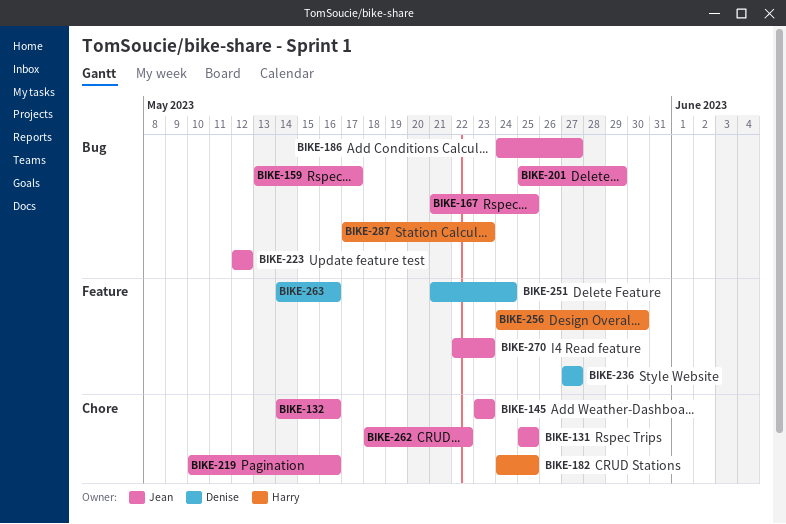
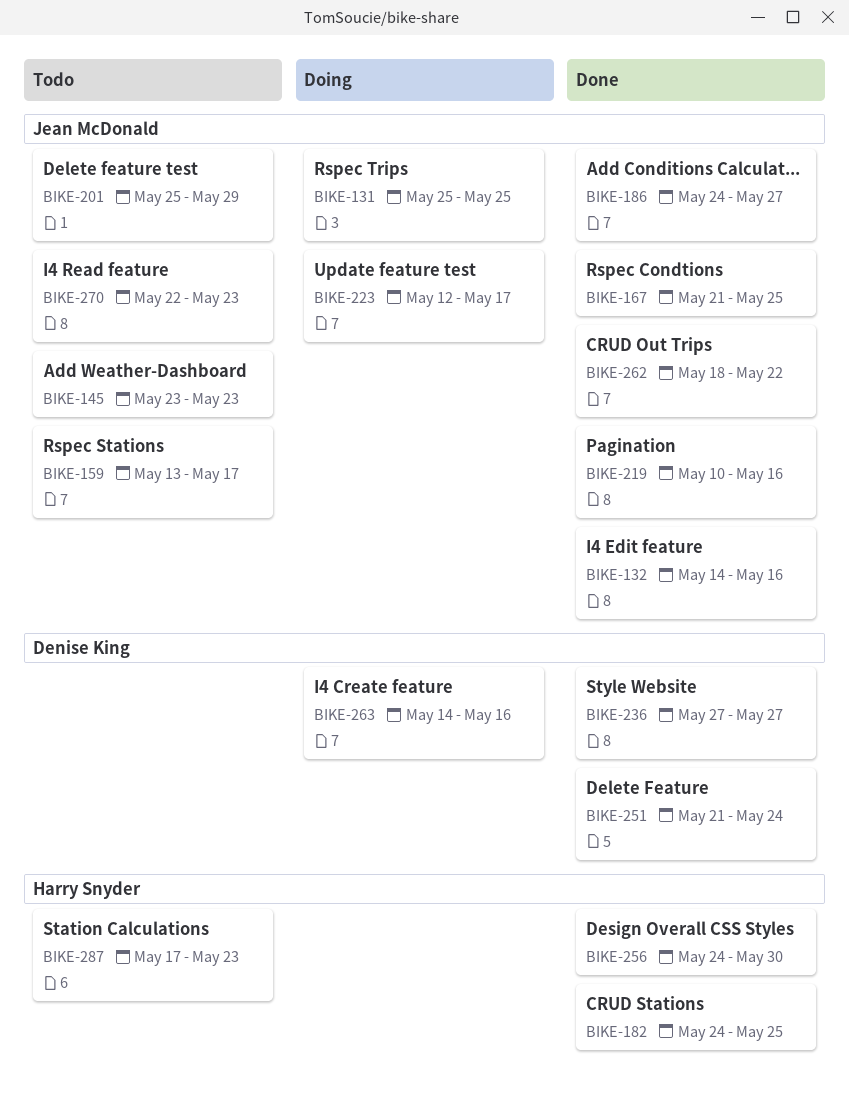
BIKE-223, due: May 12 -> May 17

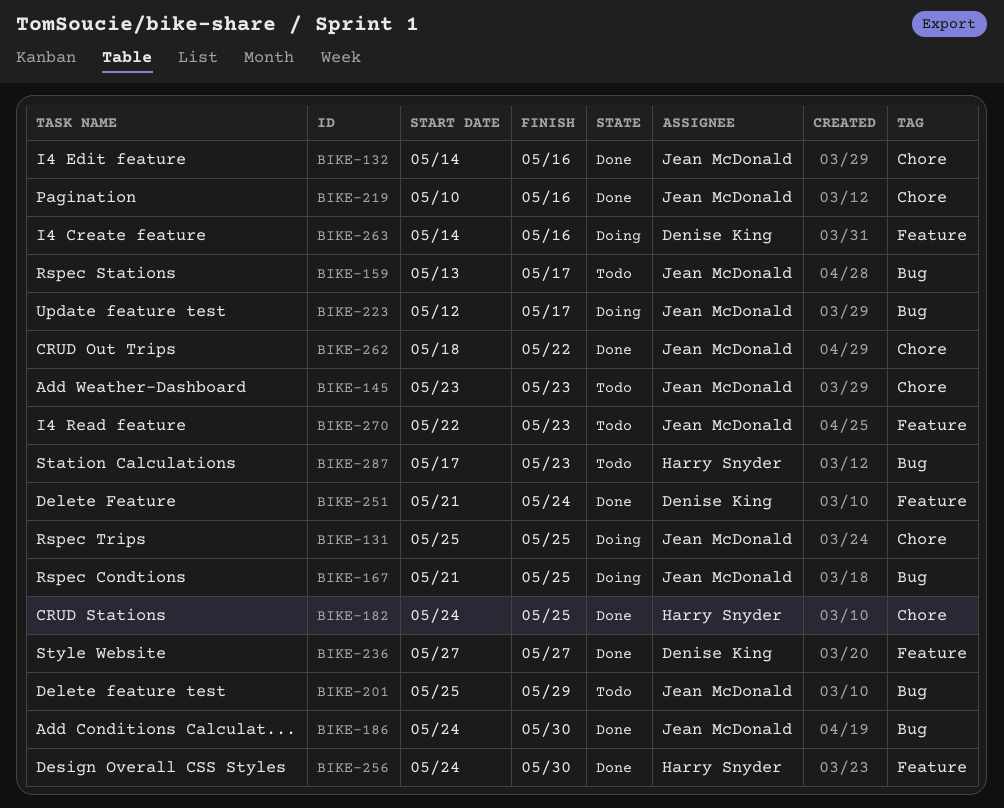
BIKE-167, status: Done -> Doing
BIKE-186, due: May 27 -> May 30

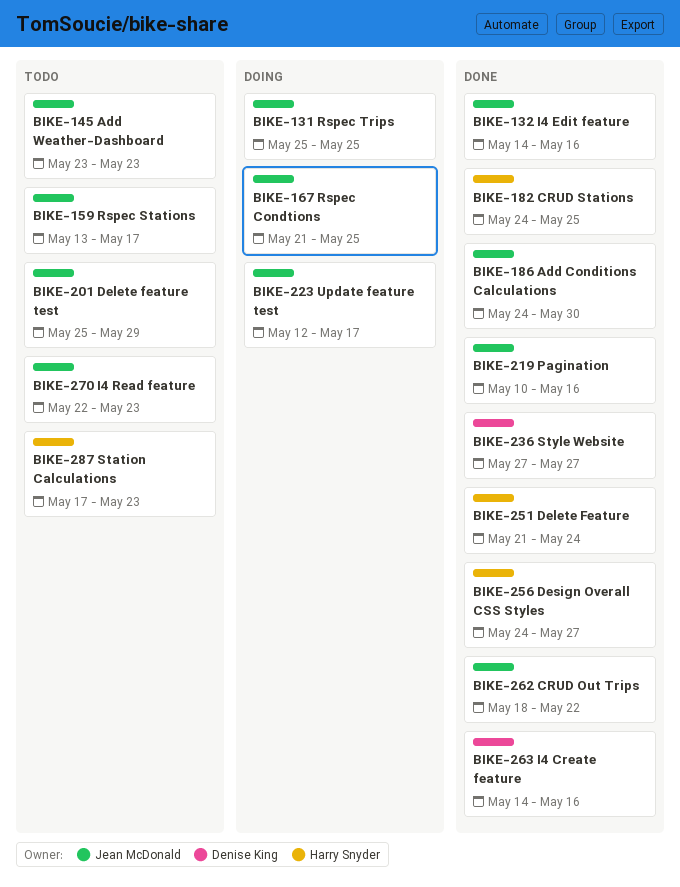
BIKE-251, owner: Denise King -> Harry Snyder
BIKE-256, due: May 30 -> May 27
BIKE-263, status: Doing -> Done

